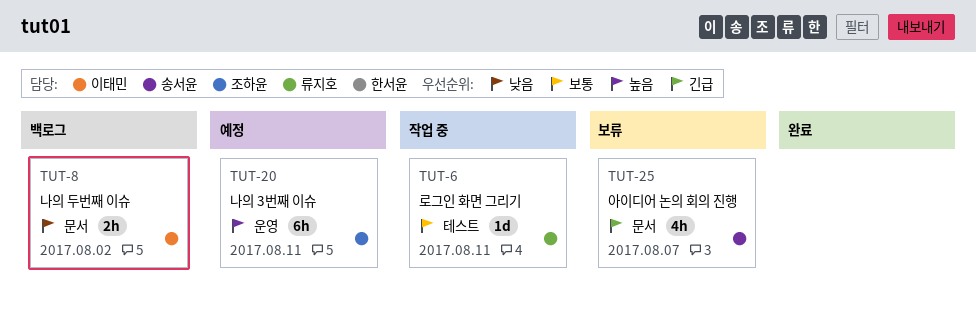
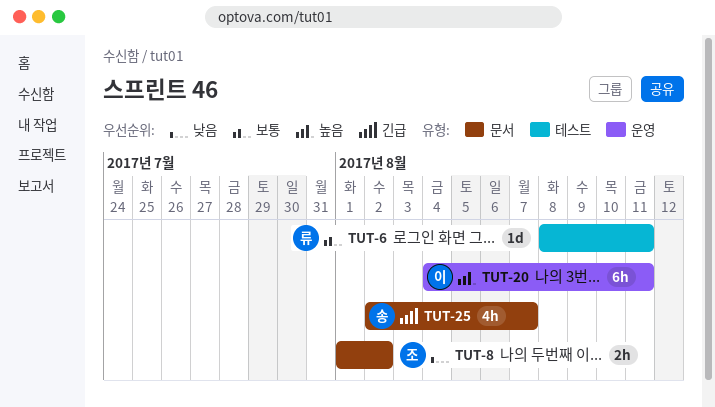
TUT-8, owner: 이태민 -> 조하윤
TUT-20, owner: 조하윤 -> 이태민

